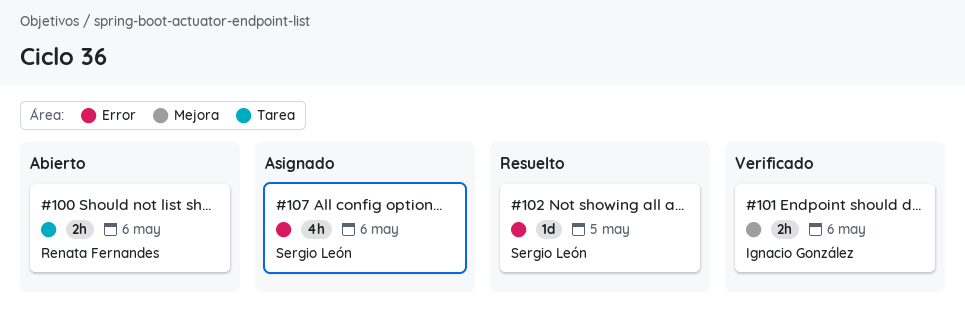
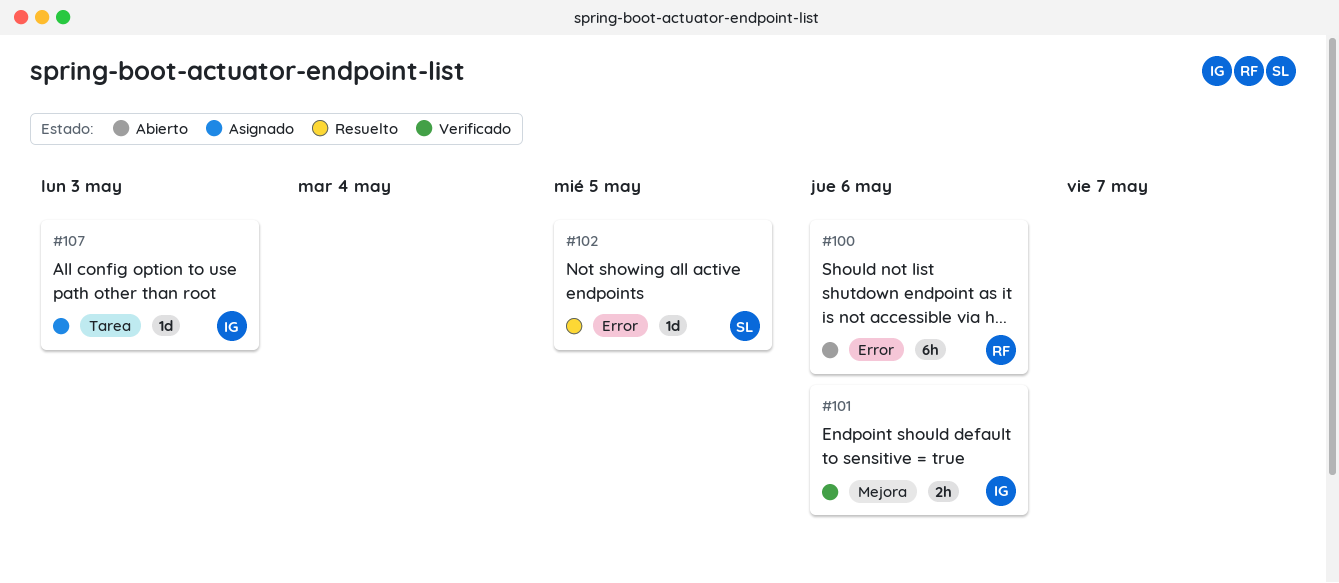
#100, label: Tarea -> Error
#100, estimate: 2h -> 6h
#107, owner: Sergio León -> Ignacio González
#107, label: Error -> Tarea
#107, estimate: 4h -> 1d
#107, due: May 6 -> May 3

